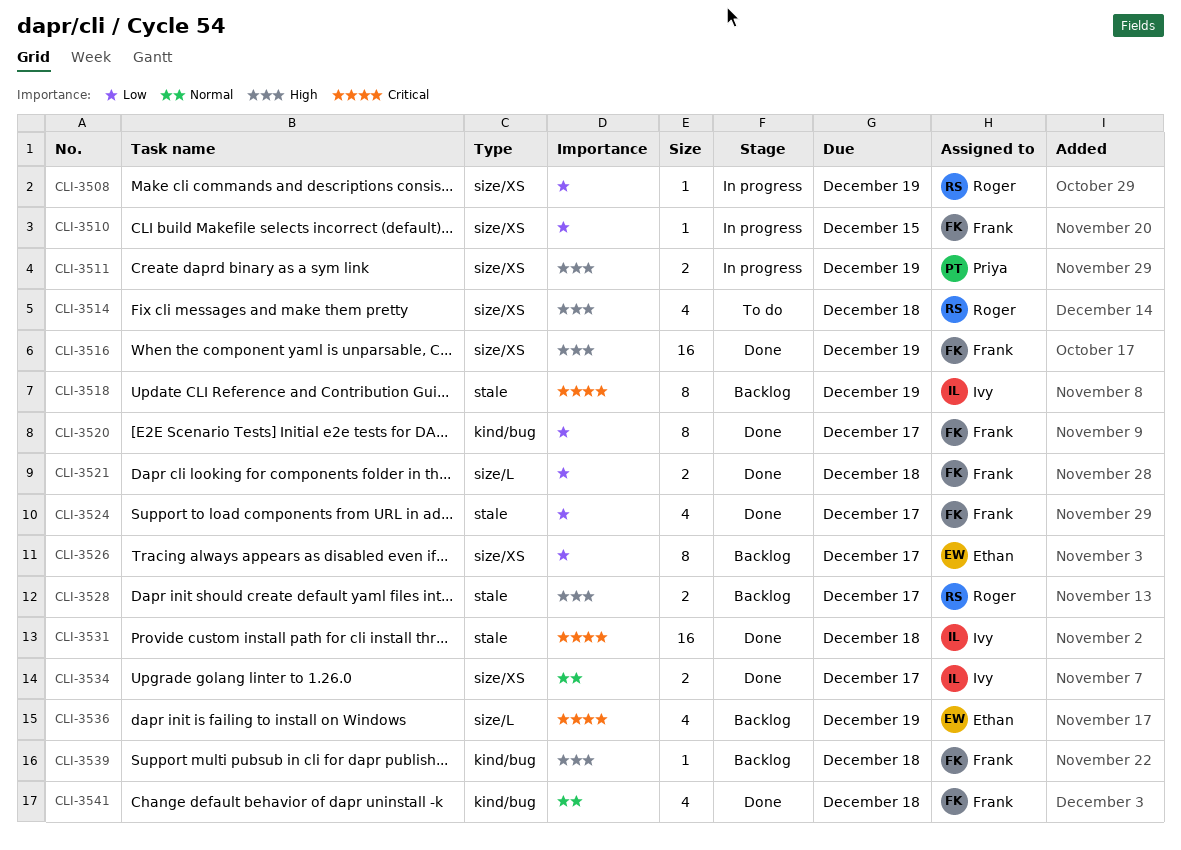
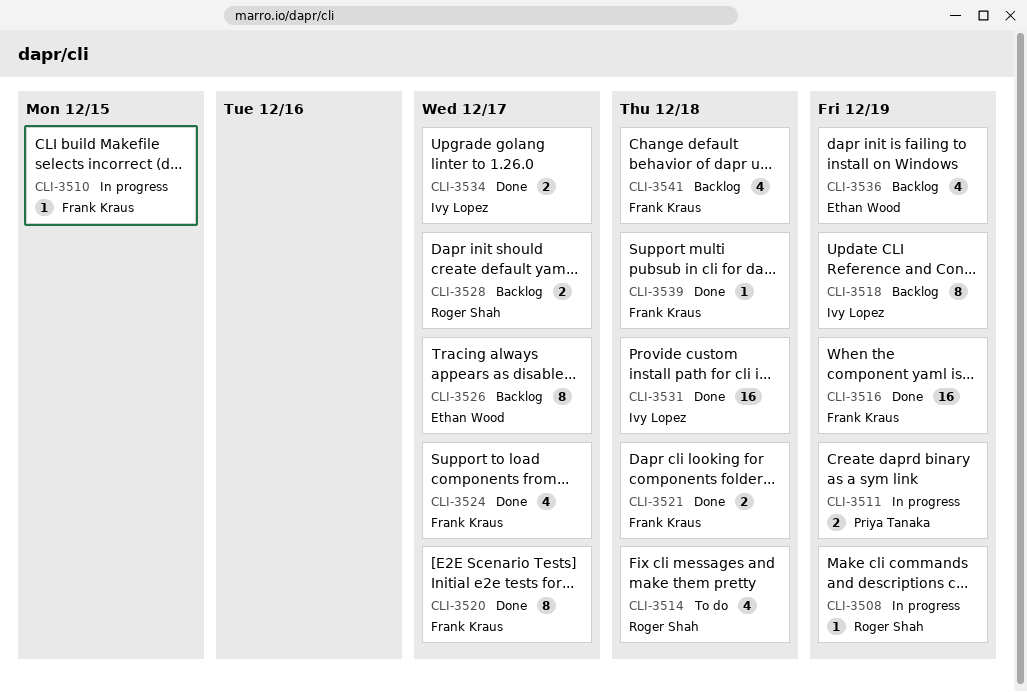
CLI-3539, status: Backlog -> Done
CLI-3541, status: Done -> Backlog

